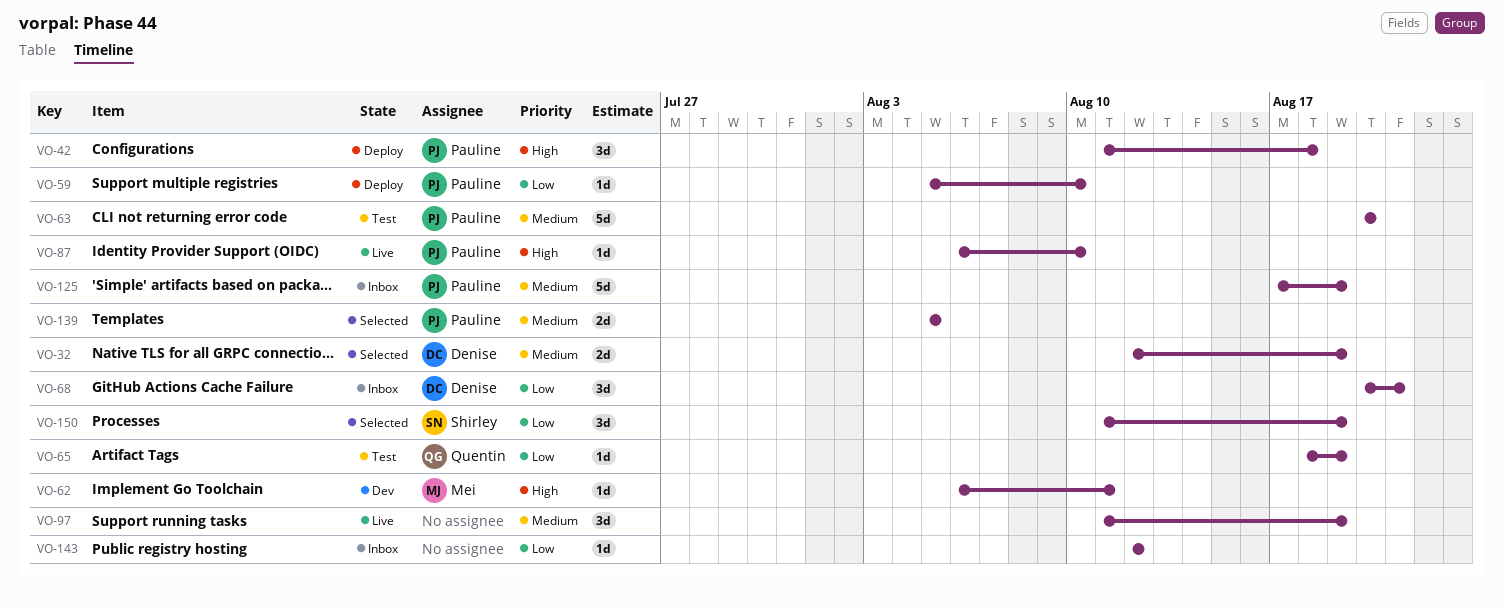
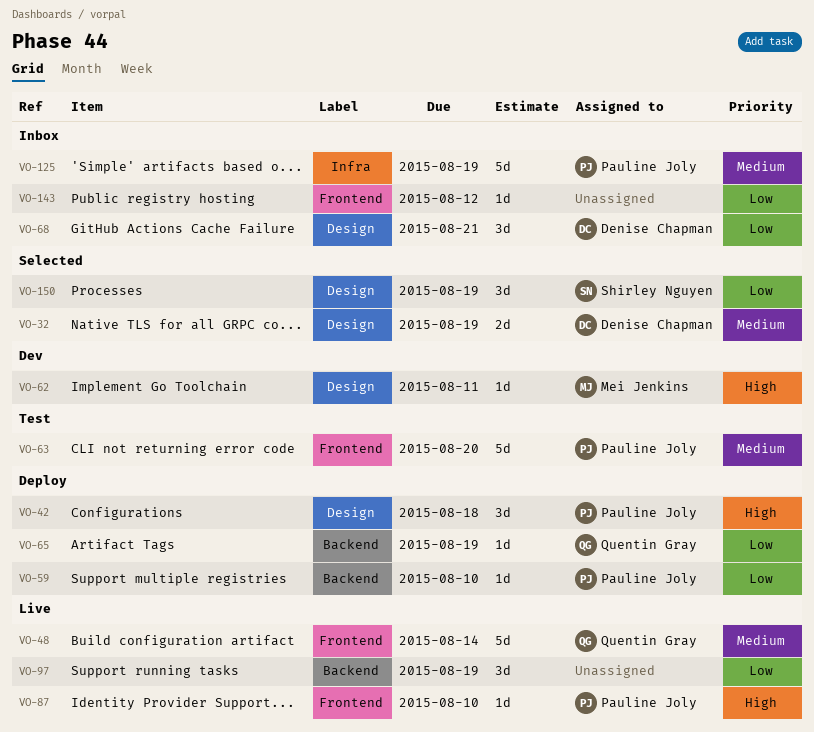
VO-48: none -> present
VO-65, status: Test -> Deploy
VO-97, priority: Medium -> Low
VO-139: present -> none

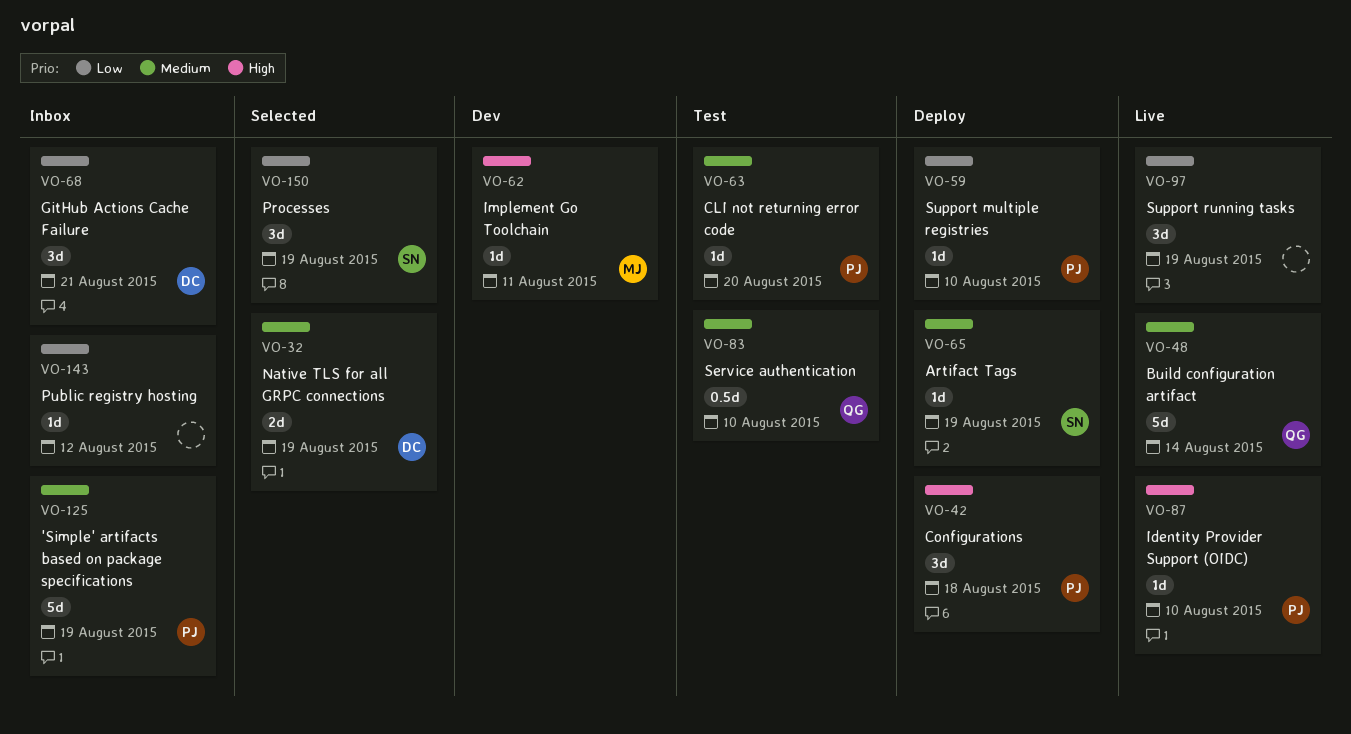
VO-63, estimate: 5d -> 1d
VO-65, owner: Quentin Gray -> Shirley Nguyen
VO-65, priority: Low -> Medium
VO-83: none -> present

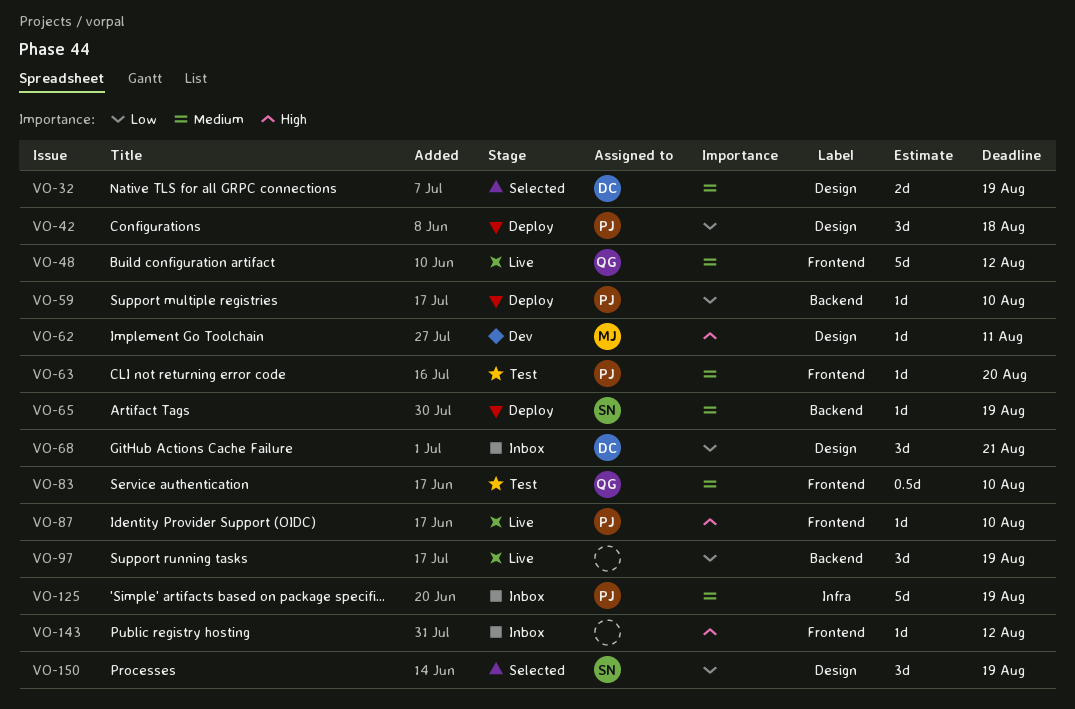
VO-42, priority: High -> Low
VO-48, due: Aug 14 -> Aug 12
VO-143, priority: Low -> High

